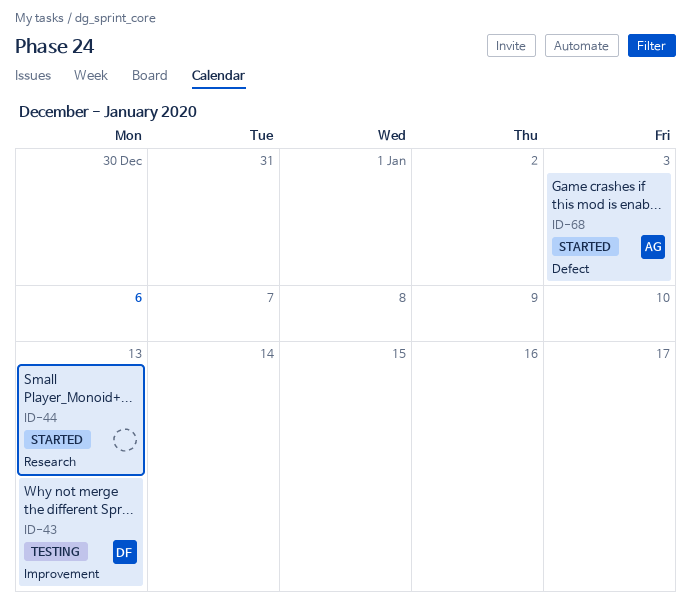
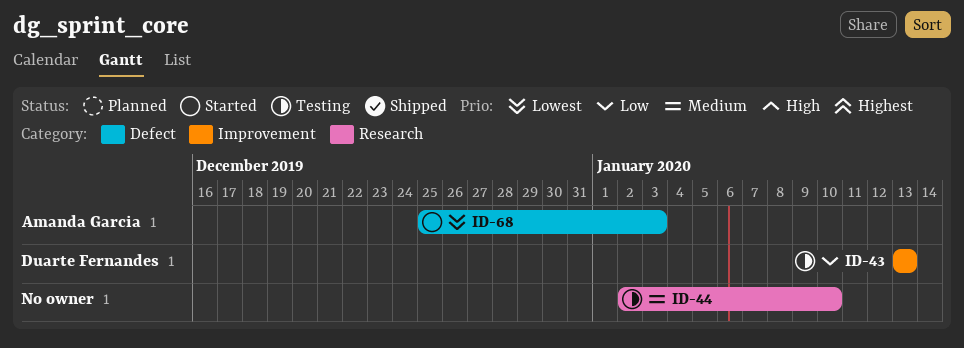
ID-44, status: Started -> Testing
ID-44, due: Jan 13 -> Jan 10

